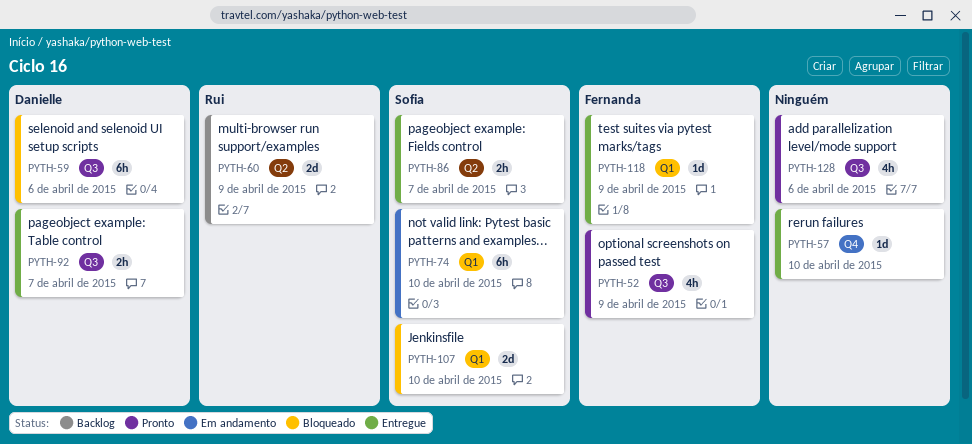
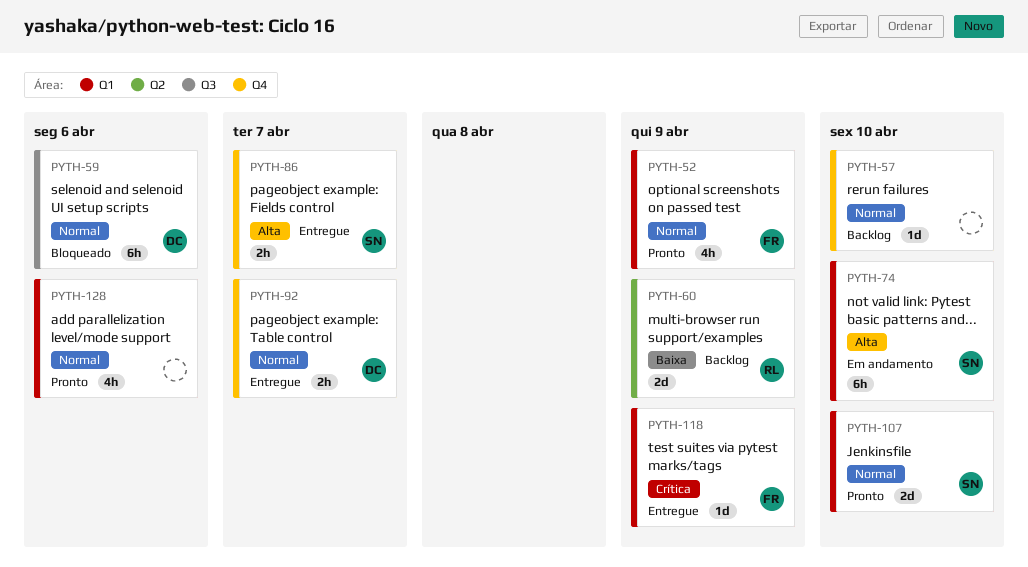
PYTH-52, label: Q3 -> Q1
PYTH-57, status: Entregue -> Backlog
PYTH-86, label: Q2 -> Q4
PYTH-92, label: Q3 -> Q4
PYTH-107, status: Bloqueado -> Pronto
PYTH-128, label: Q3 -> Q1

